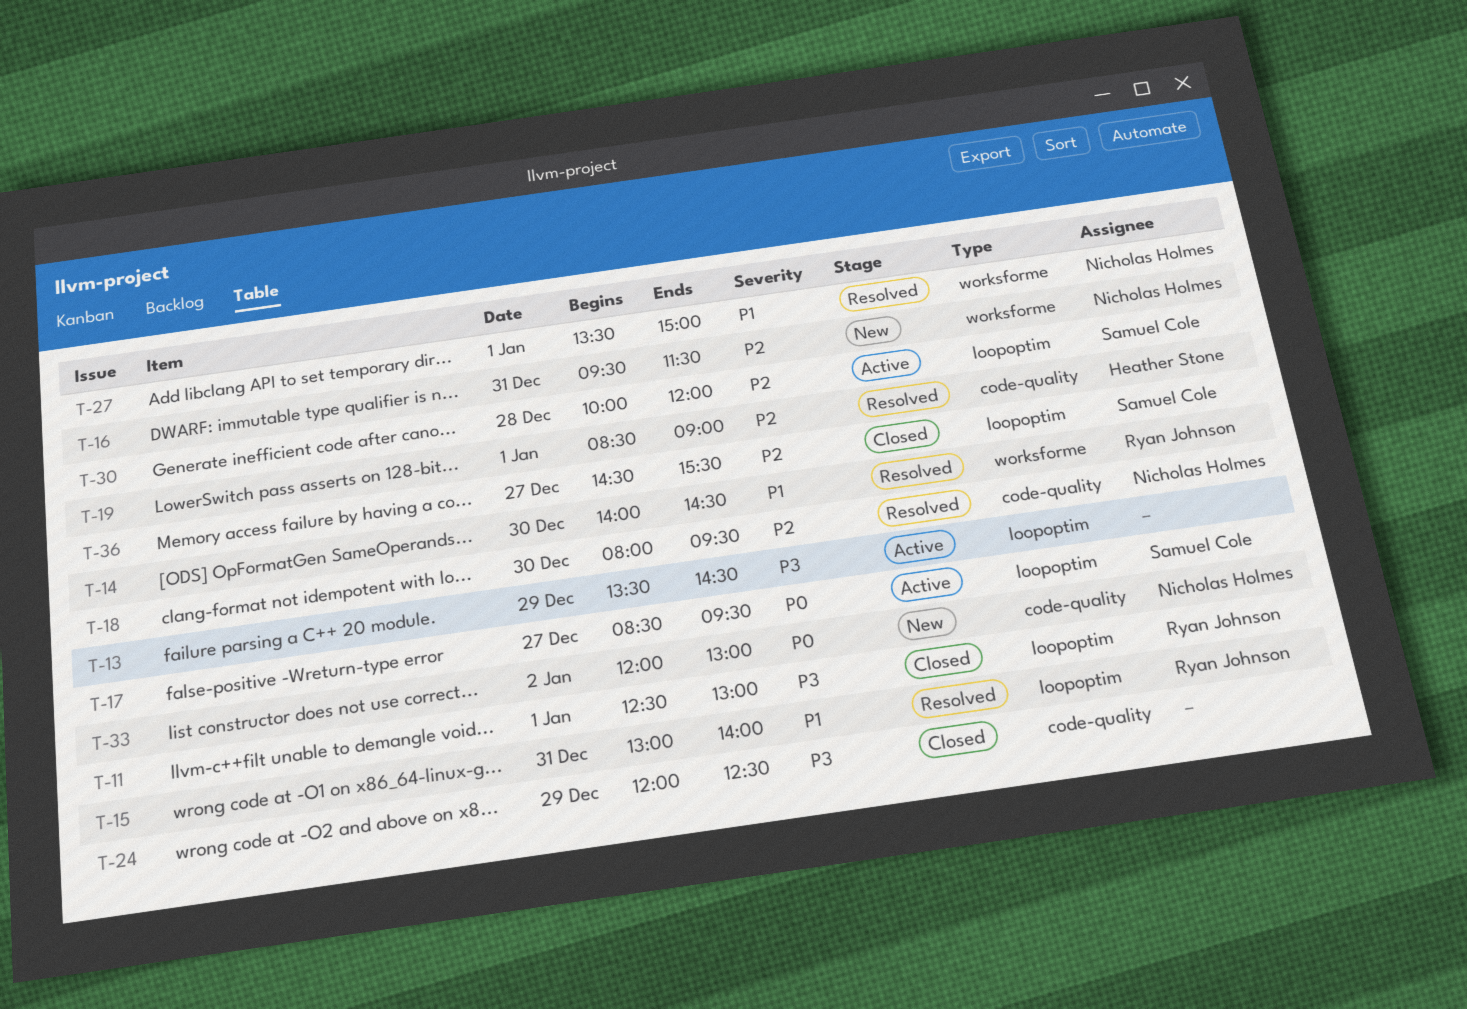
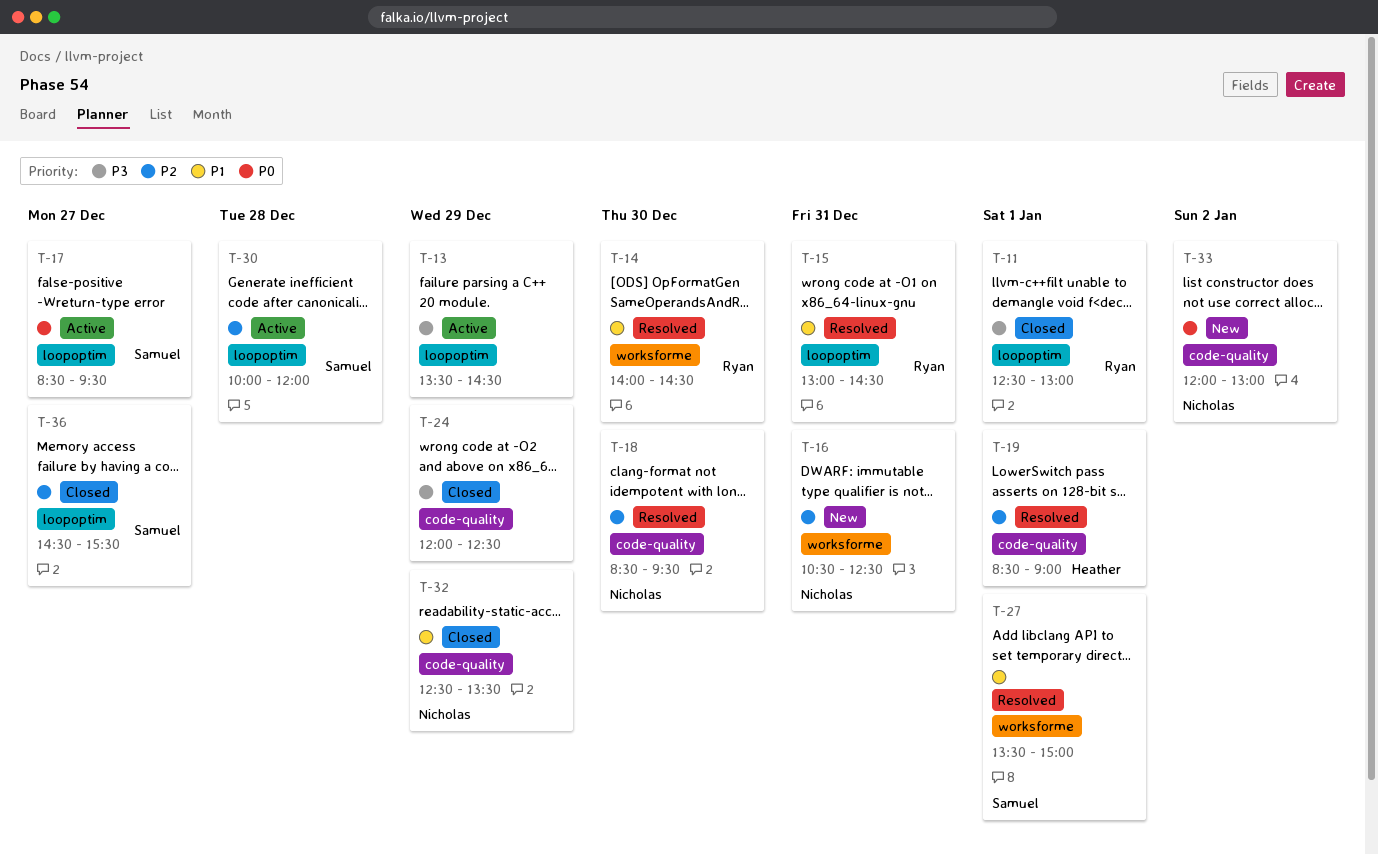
T-15, ends: 14:00 -> 14:30
T-16, begins: 09:30 -> 10:30
T-16, ends: 11:30 -> 12:30
T-18, begins: 08:00 -> 08:30
T-27, owner: Nicholas Holmes -> Samuel Cole
T-32: none -> present

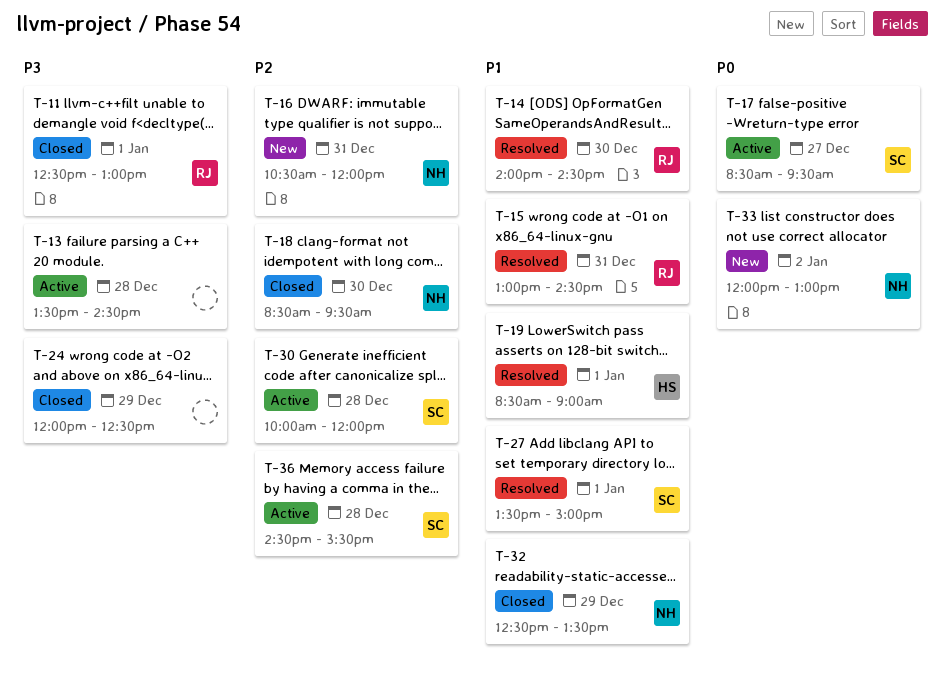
T-13, day: Dec 29 -> Dec 28
T-16, ends: 12:30 -> 12:00
T-18, status: Resolved -> Closed
T-19, priority: P2 -> P1
T-36, status: Closed -> Active
T-36, day: Dec 27 -> Dec 28

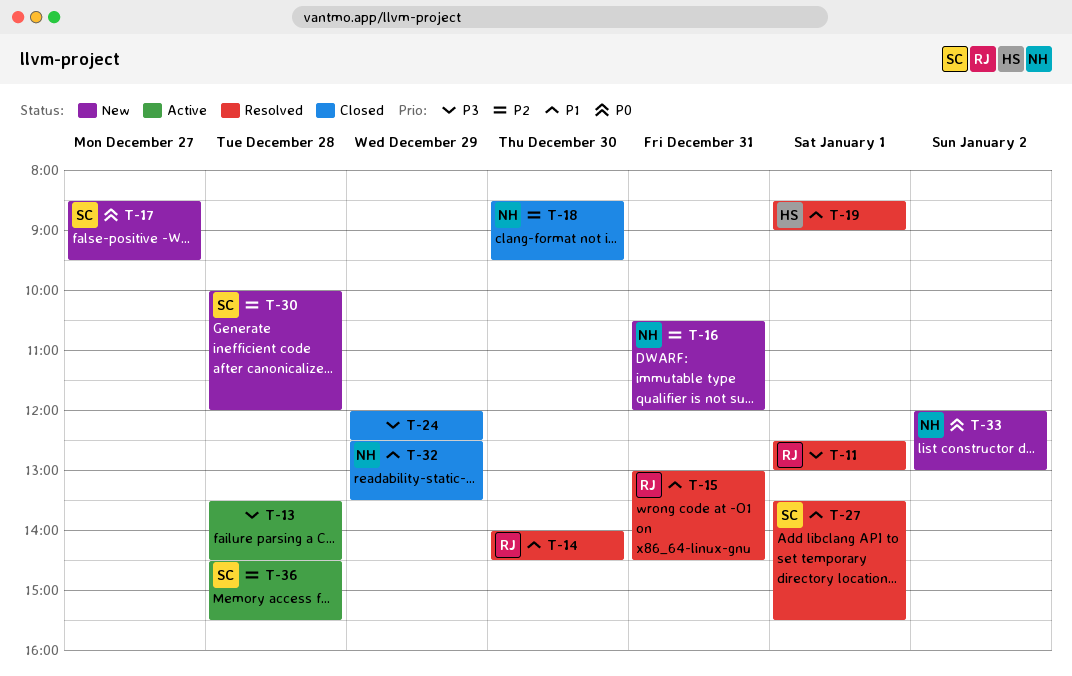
T-11, status: Closed -> Resolved
T-17, status: Active -> New
T-27, ends: 15:00 -> 15:30
T-30, status: Active -> New

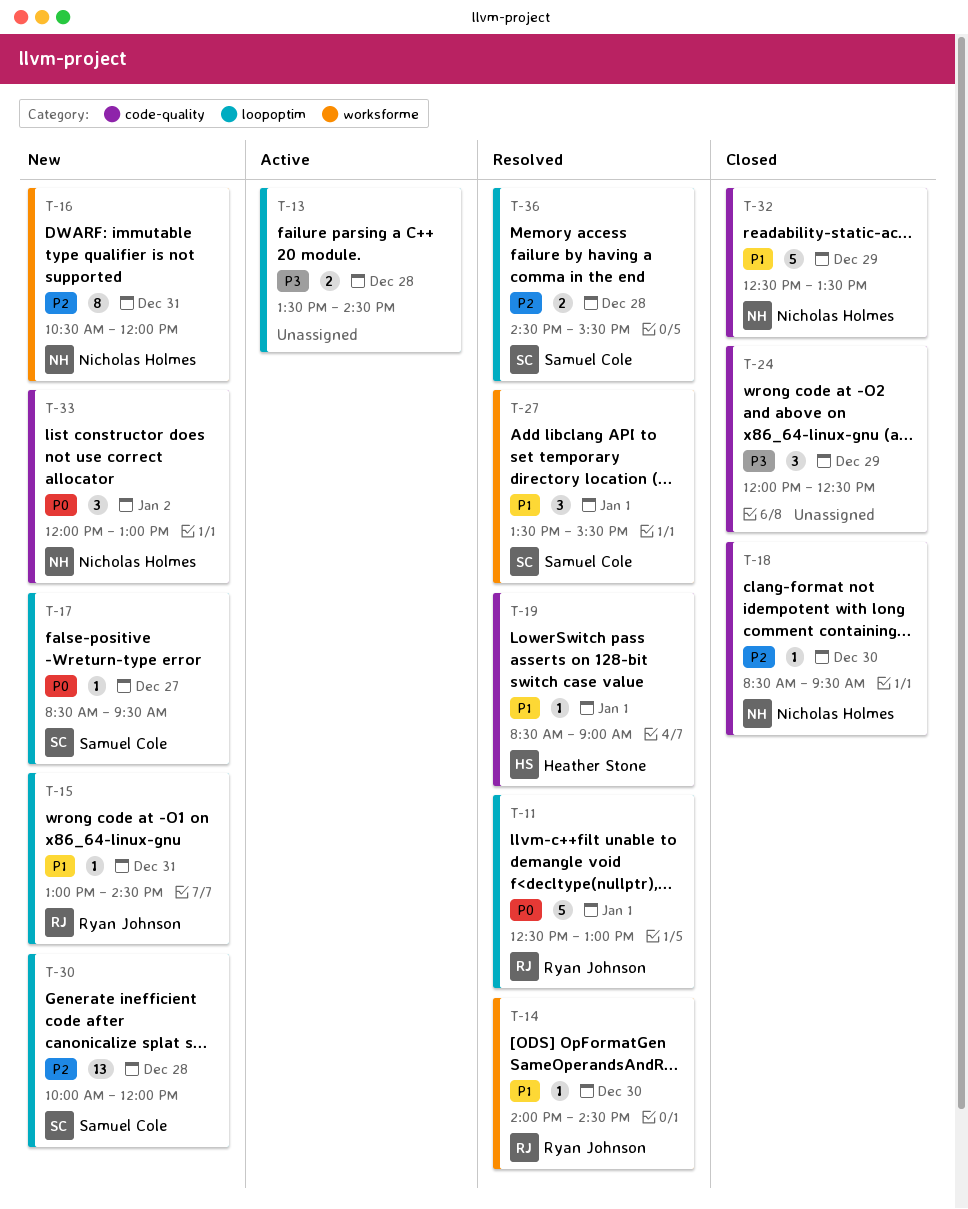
T-11, priority: P3 -> P0
T-15, status: Resolved -> New
T-36, status: Active -> Resolved

